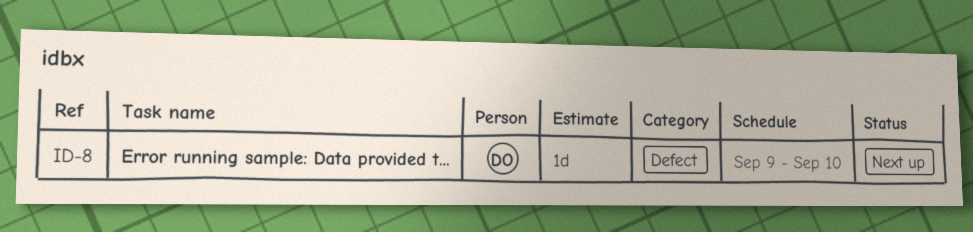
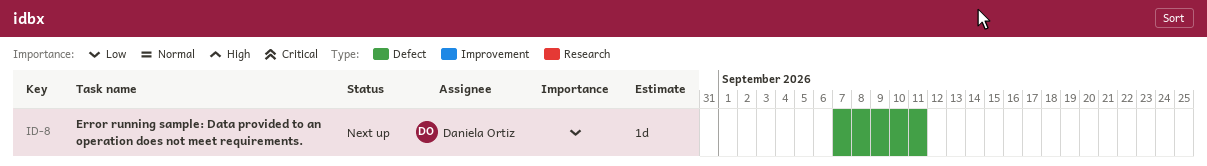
ID-8, start: Sep 9 -> Sep 7
ID-8, due: Sep 10 -> Sep 11

